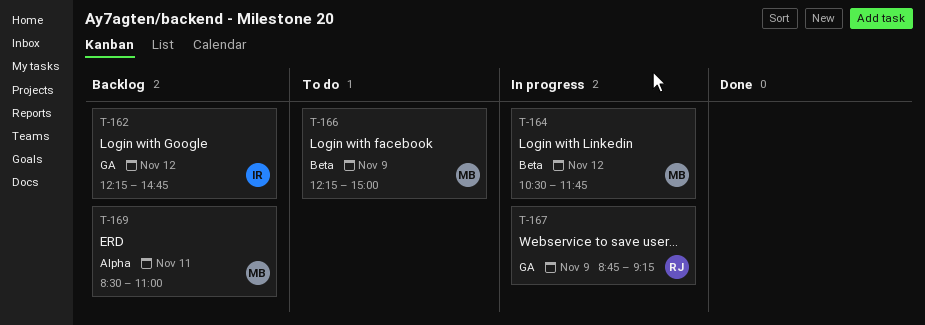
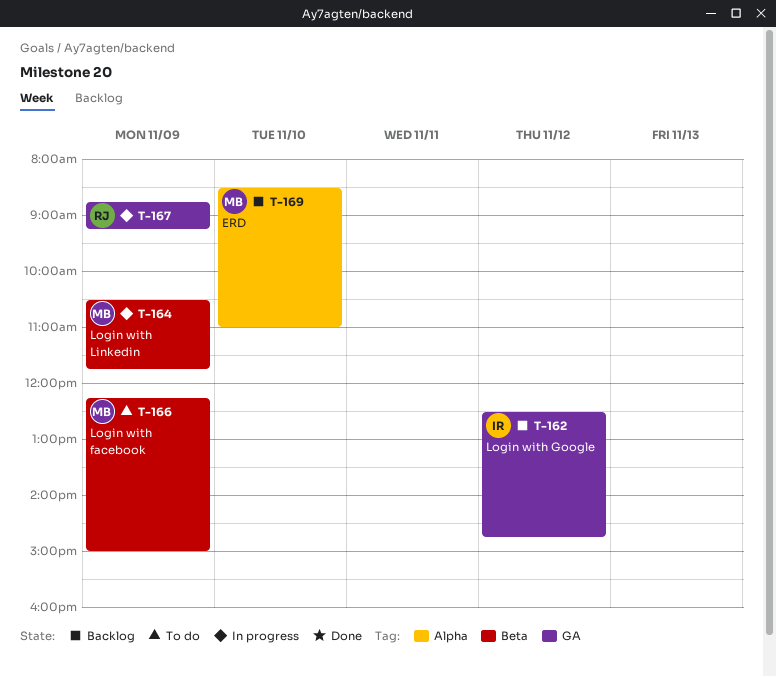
T-162, begins: 12:15 -> 12:30
T-164, day: Nov 12 -> Nov 9
T-169, day: Nov 11 -> Nov 10

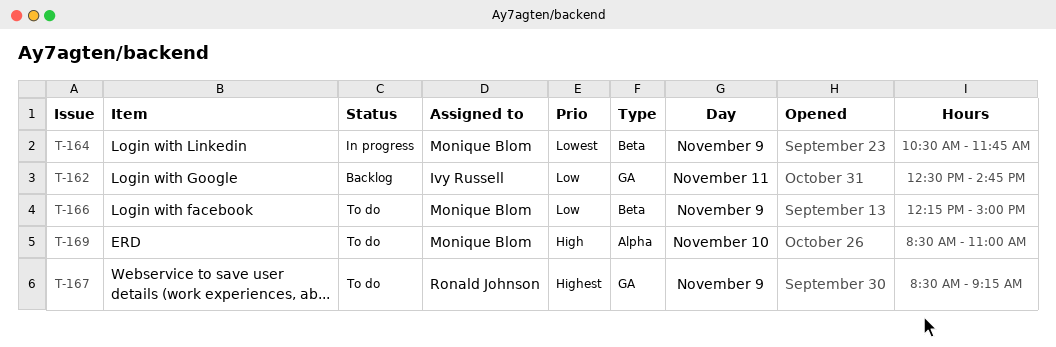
T-162, day: Nov 12 -> Nov 11
T-167, status: In progress -> To do
T-167, begins: 08:45 -> 08:30
T-169, status: Backlog -> To do

